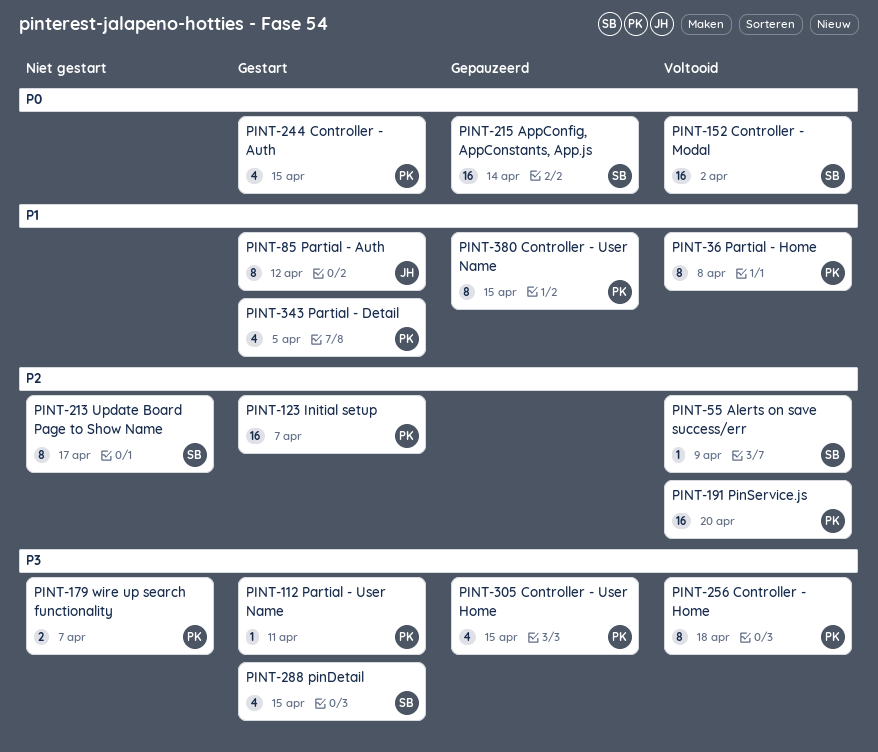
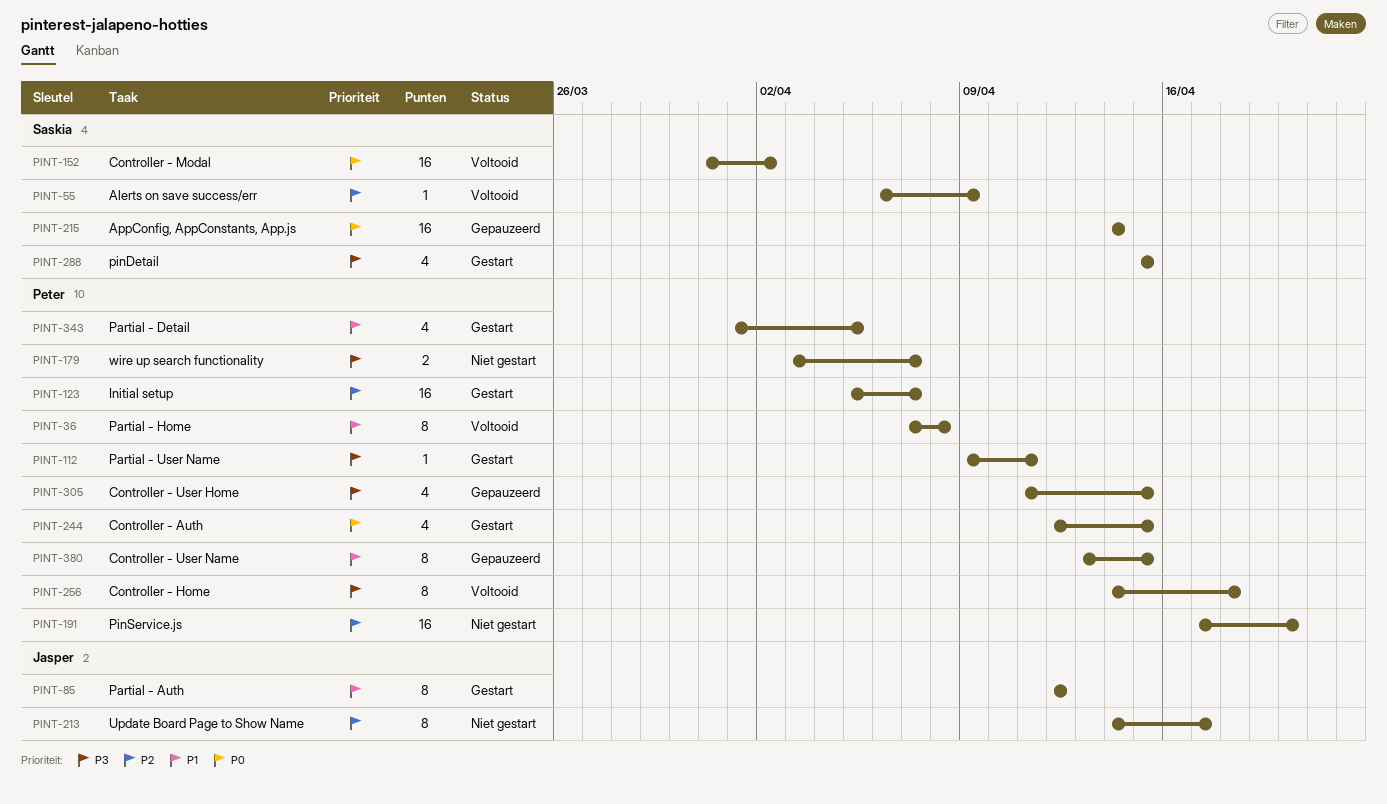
PINT-191, status: Voltooid -> Niet gestart
PINT-213, owner: Saskia -> Jasper

